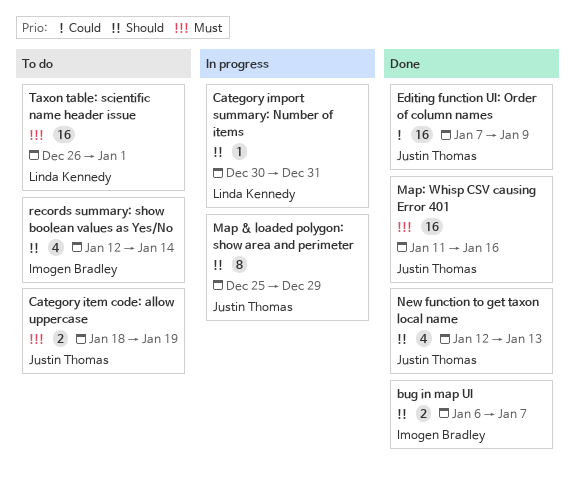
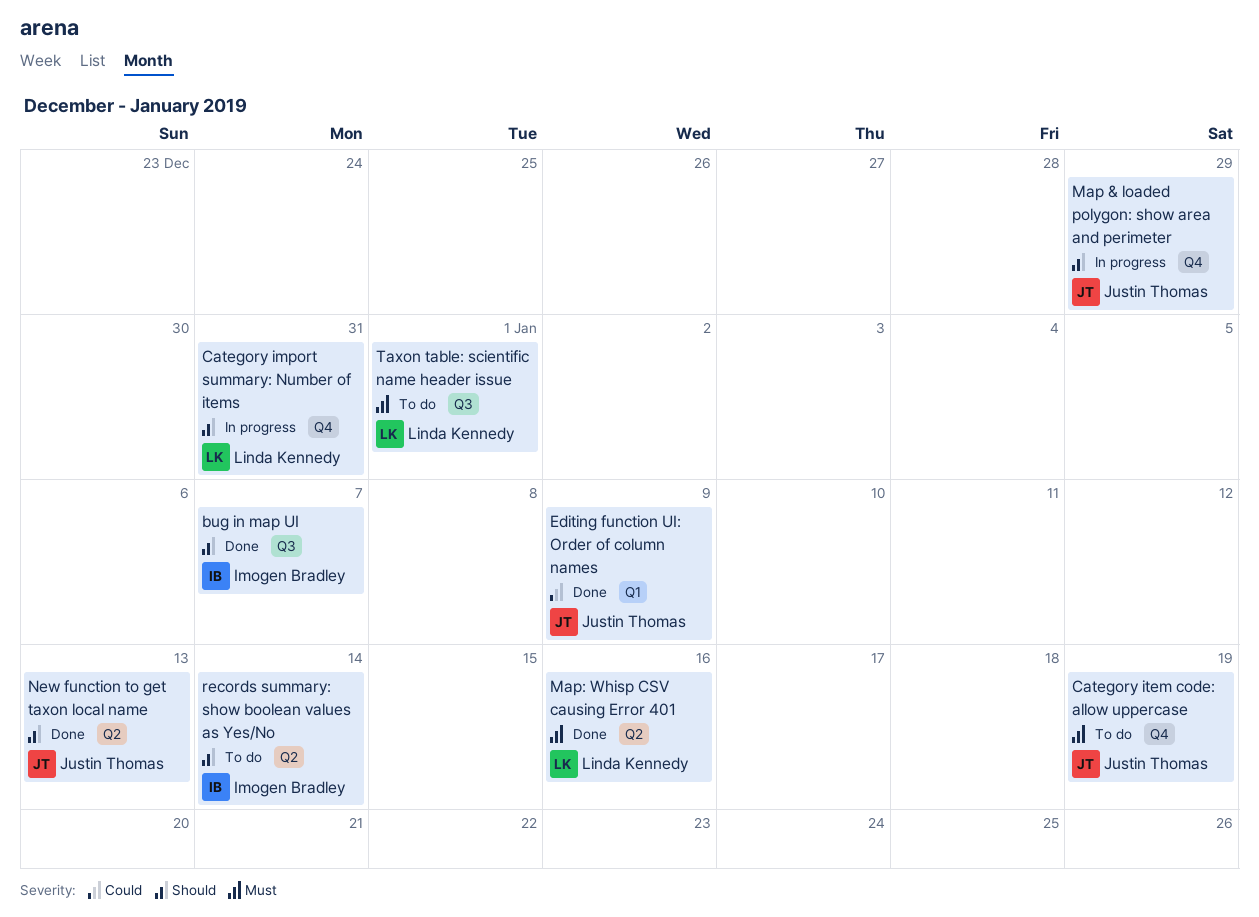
Map: Whisp CSV causing Error 401, owner: Justin Thomas -> Linda Kennedy

